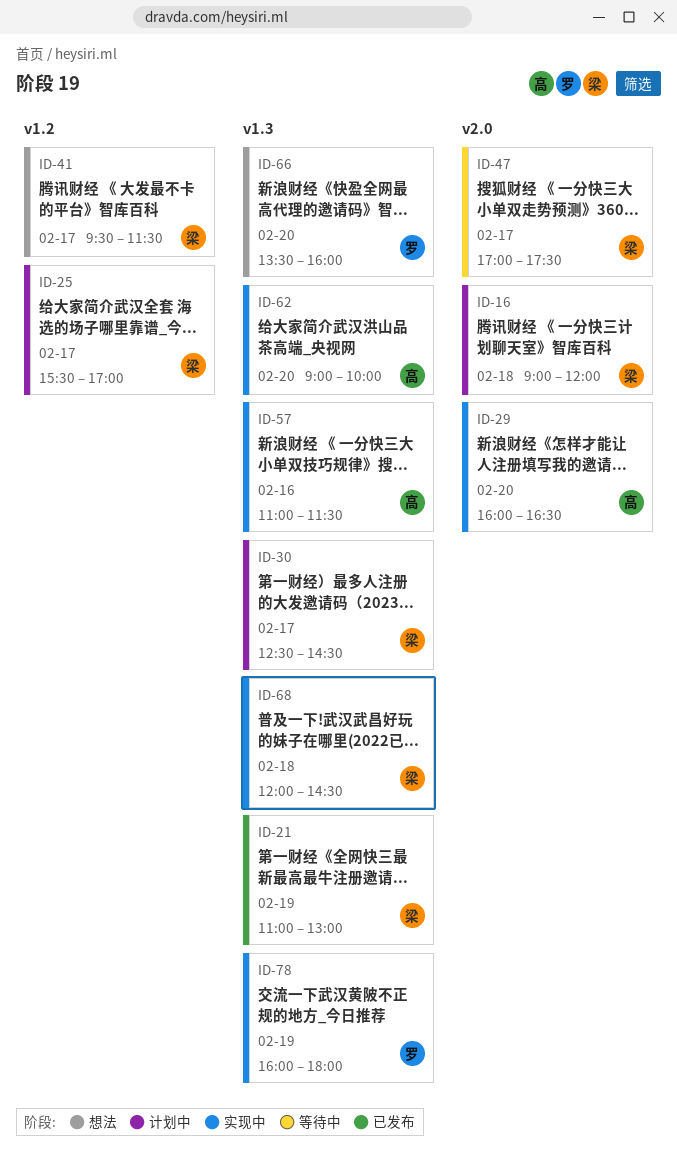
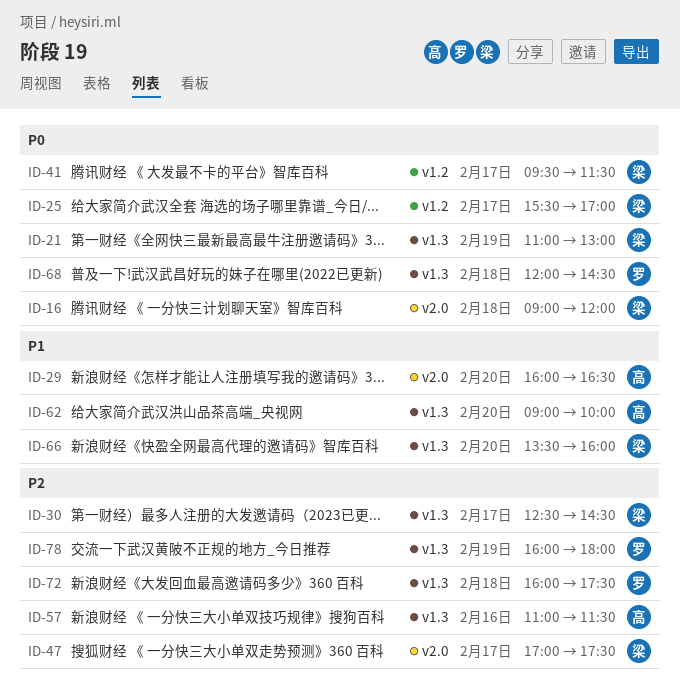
ID-66, owner: 罗 -> 梁
ID-68, owner: 梁 -> 罗
ID-72: none -> present

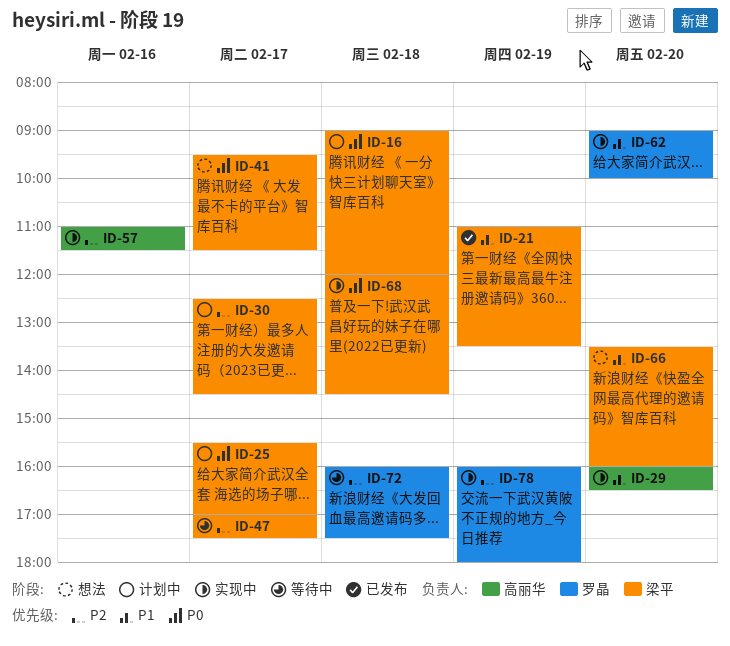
ID-21, priority: P0 -> P1
ID-21, ends: 13:00 -> 13:30
ID-62, owner: 高丽华 -> 罗晶
ID-68, owner: 罗晶 -> 梁平

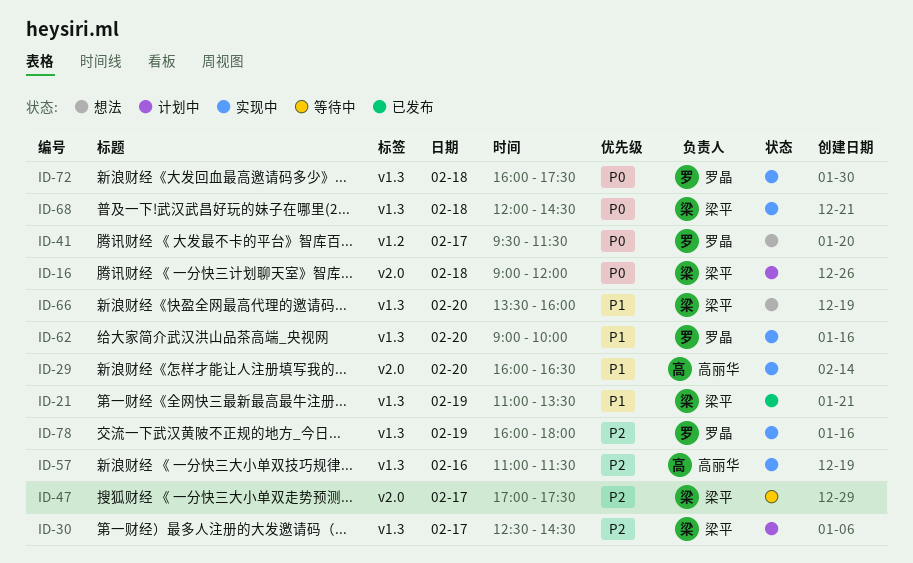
ID-25: present -> none
ID-41, owner: 梁平 -> 罗晶
ID-72, status: 等待中 -> 实现中
ID-72, priority: P2 -> P0

